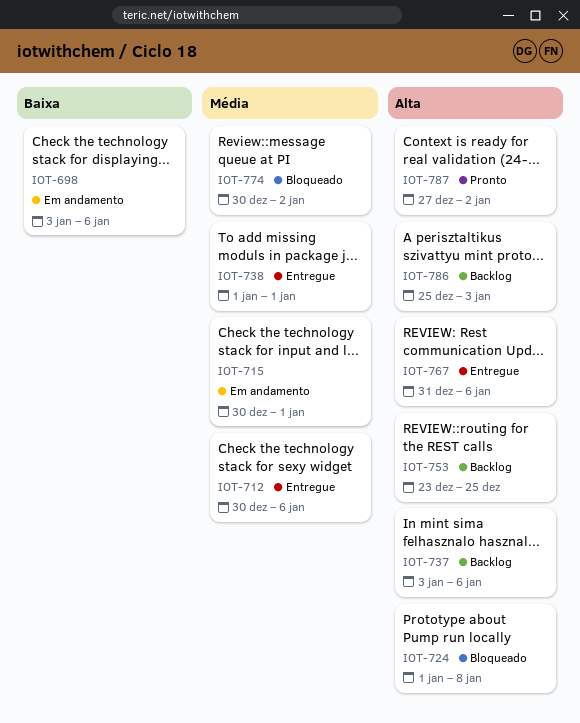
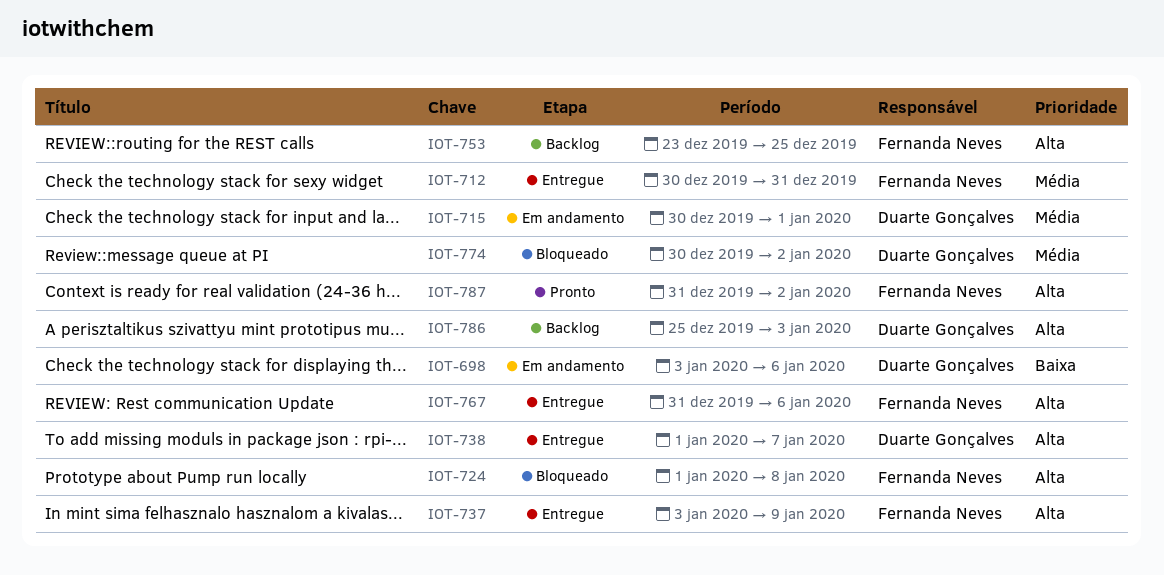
IOT-712, due: Jan 6 -> Dec 31
IOT-737, status: Backlog -> Entregue
IOT-737, due: Jan 6 -> Jan 9
IOT-738, priority: Média -> Alta
IOT-738, due: Jan 1 -> Jan 7
IOT-787, start: Dec 27 -> Dec 31

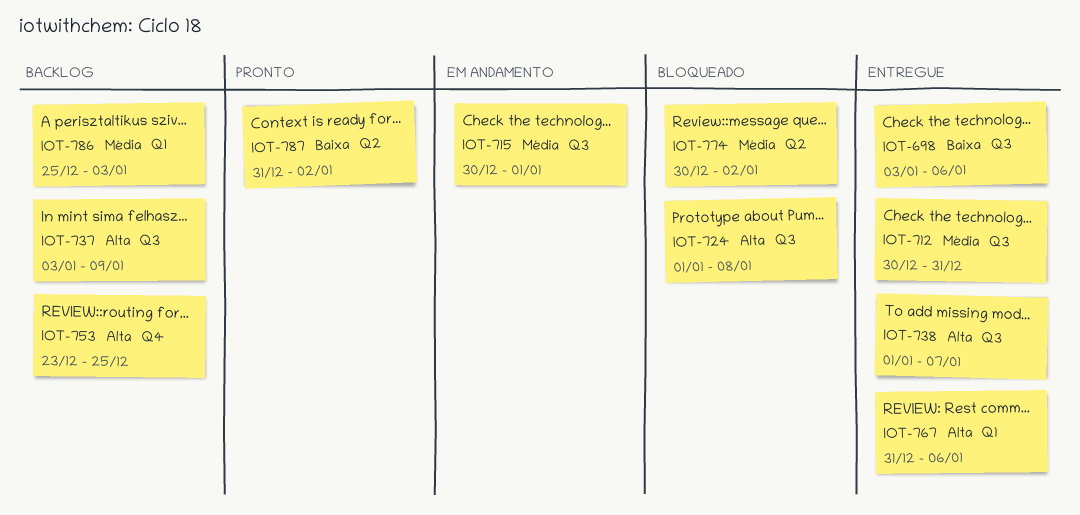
IOT-698, status: Em andamento -> Entregue
IOT-737, status: Entregue -> Backlog
IOT-786, priority: Alta -> Média
IOT-787, priority: Alta -> Baixa

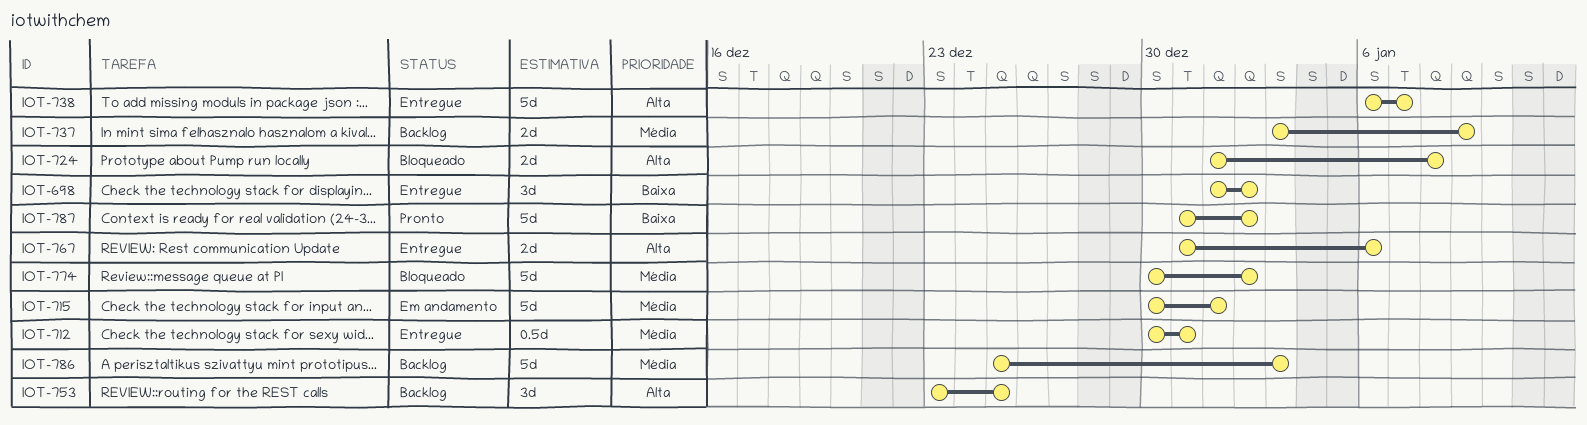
IOT-698, start: Jan 3 -> Jan 1
IOT-698, due: Jan 6 -> Jan 2
IOT-737, priority: Alta -> Média
IOT-738, start: Jan 1 -> Jan 6

